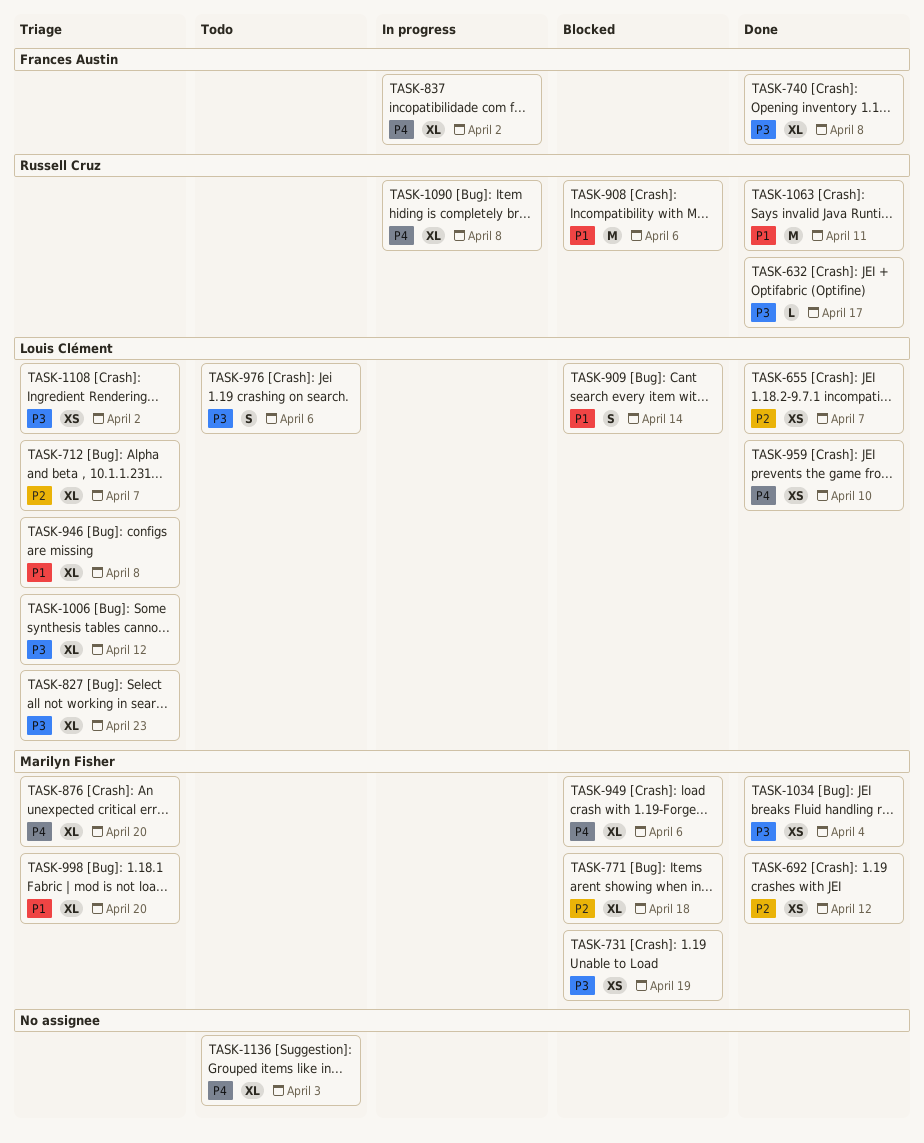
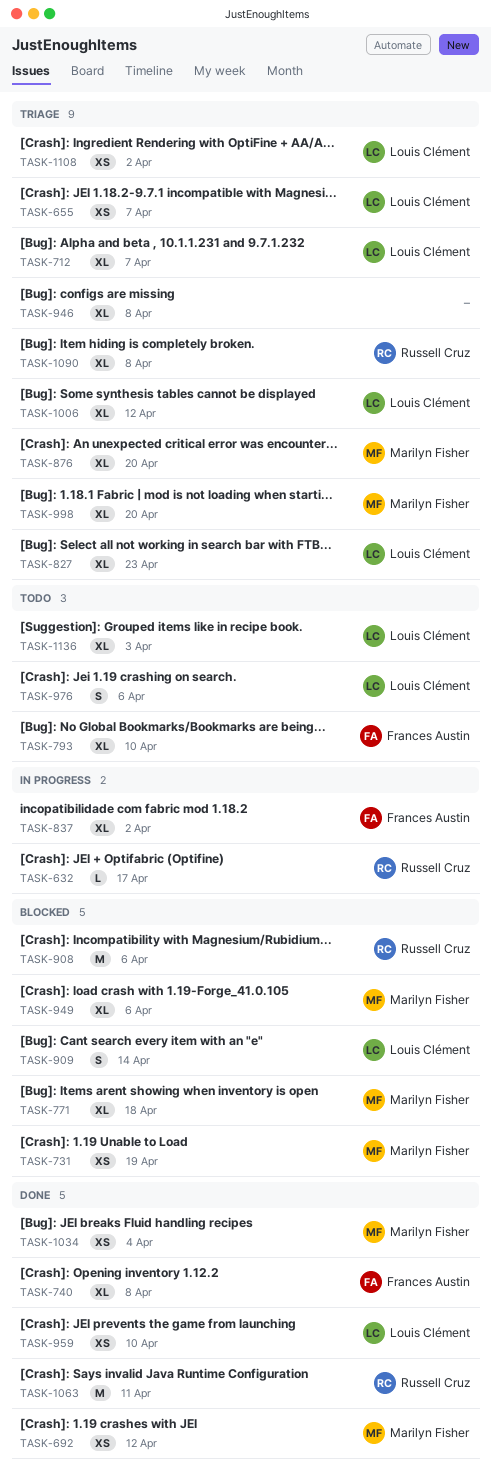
TASK-632, status: Done -> In progress
TASK-655, status: Done -> Triage
TASK-793: none -> present
TASK-946, owner: Louis Clément -> none
TASK-1090, status: In progress -> Triage
TASK-1136, owner: none -> Louis Clément

